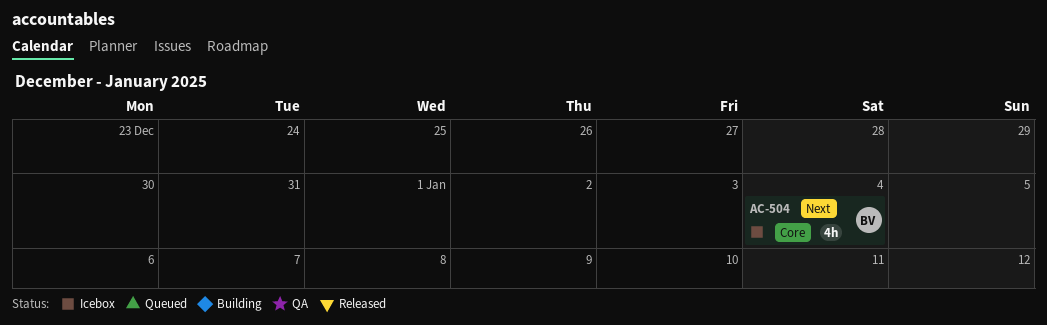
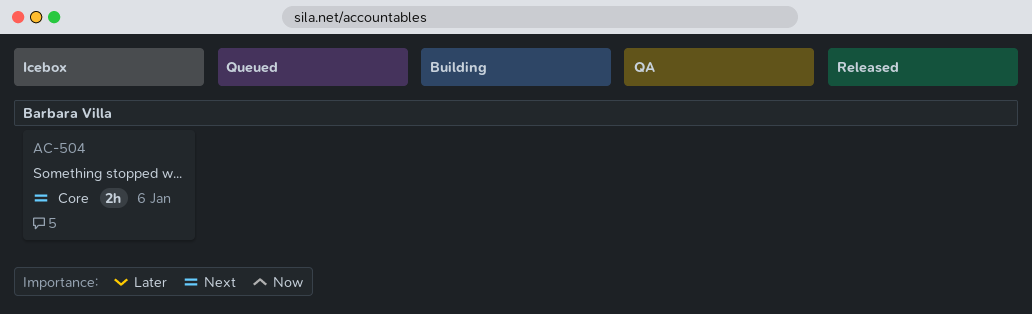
AC-504, estimate: 4h -> 2h
AC-504, due: Jan 4 -> Jan 6

